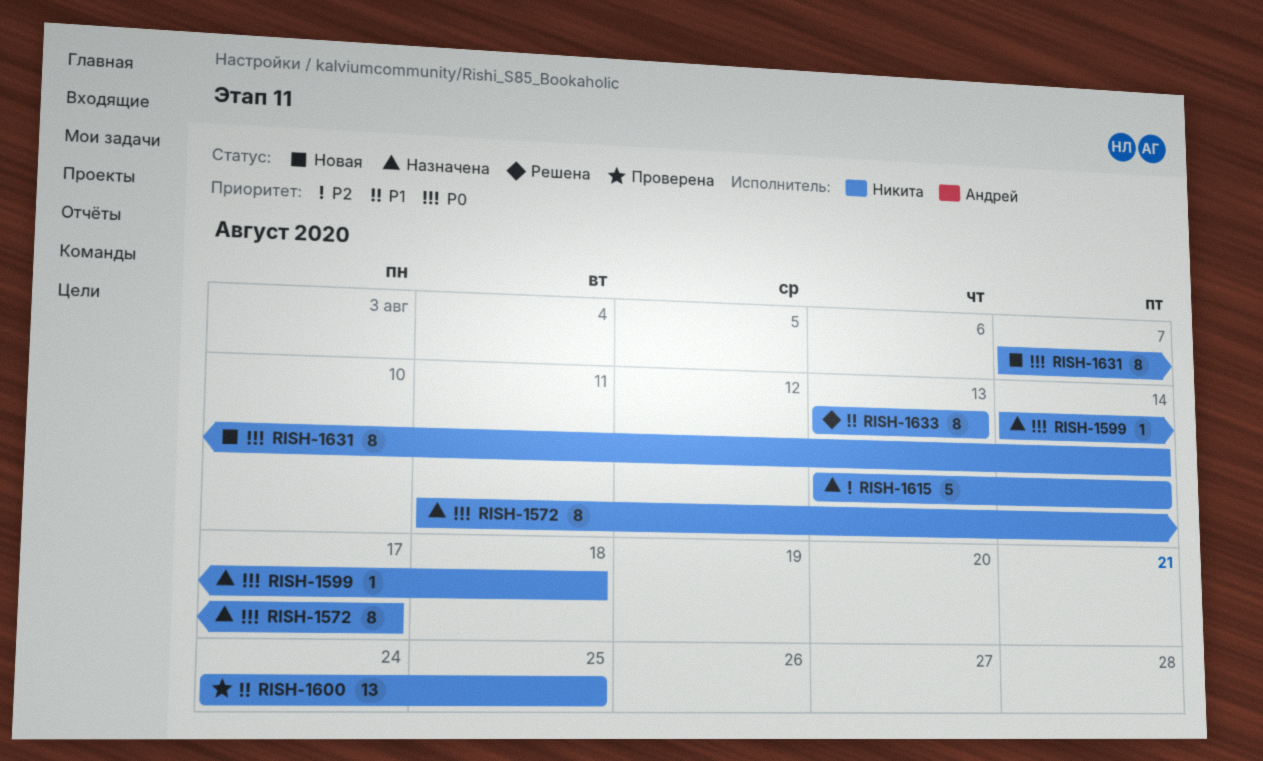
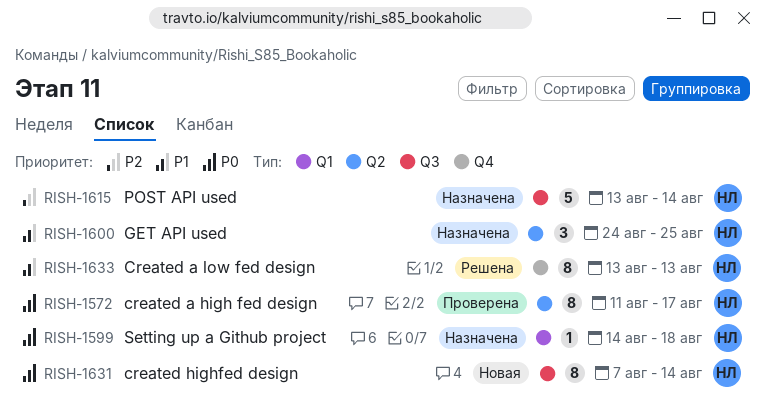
RISH-1572, status: Назначена -> Проверена
RISH-1600, status: Проверена -> Назначена
RISH-1600, estimate: 13 -> 3

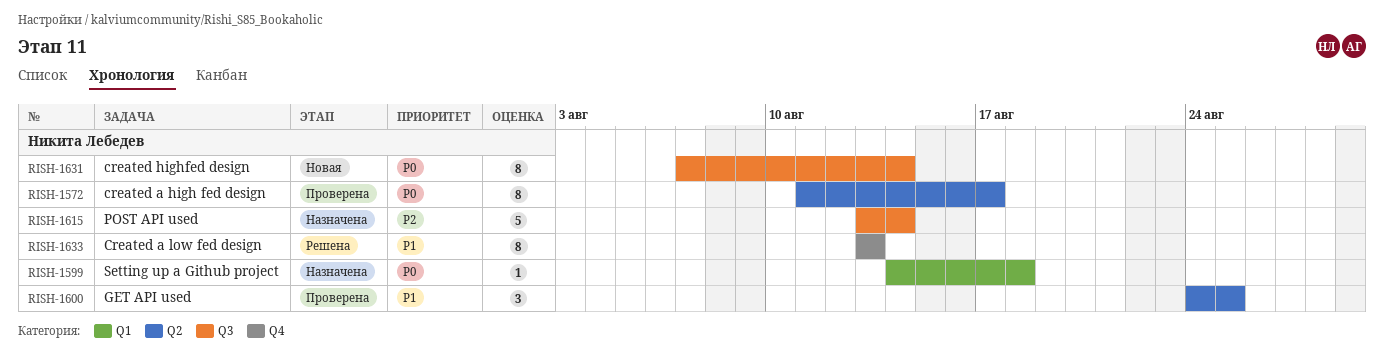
RISH-1600, status: Назначена -> Проверена

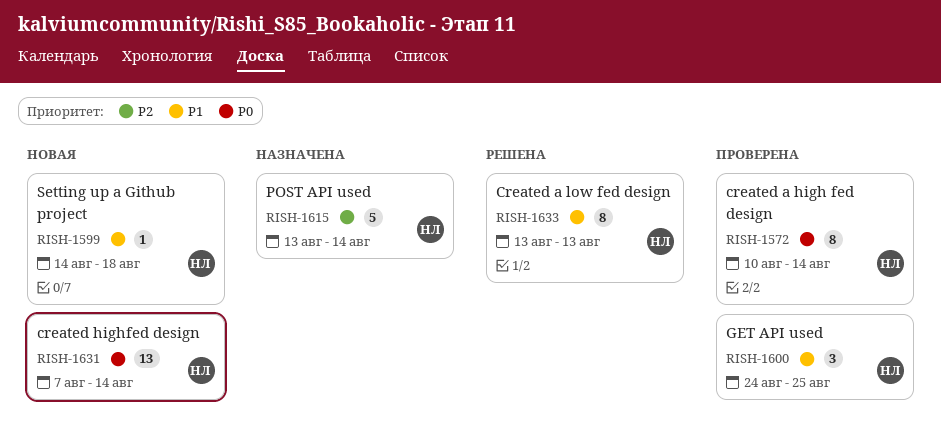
RISH-1572, start: Aug 11 -> Aug 10
RISH-1572, due: Aug 17 -> Aug 14
RISH-1599, status: Назначена -> Новая
RISH-1599, priority: P0 -> P1
RISH-1631, estimate: 8 -> 13

